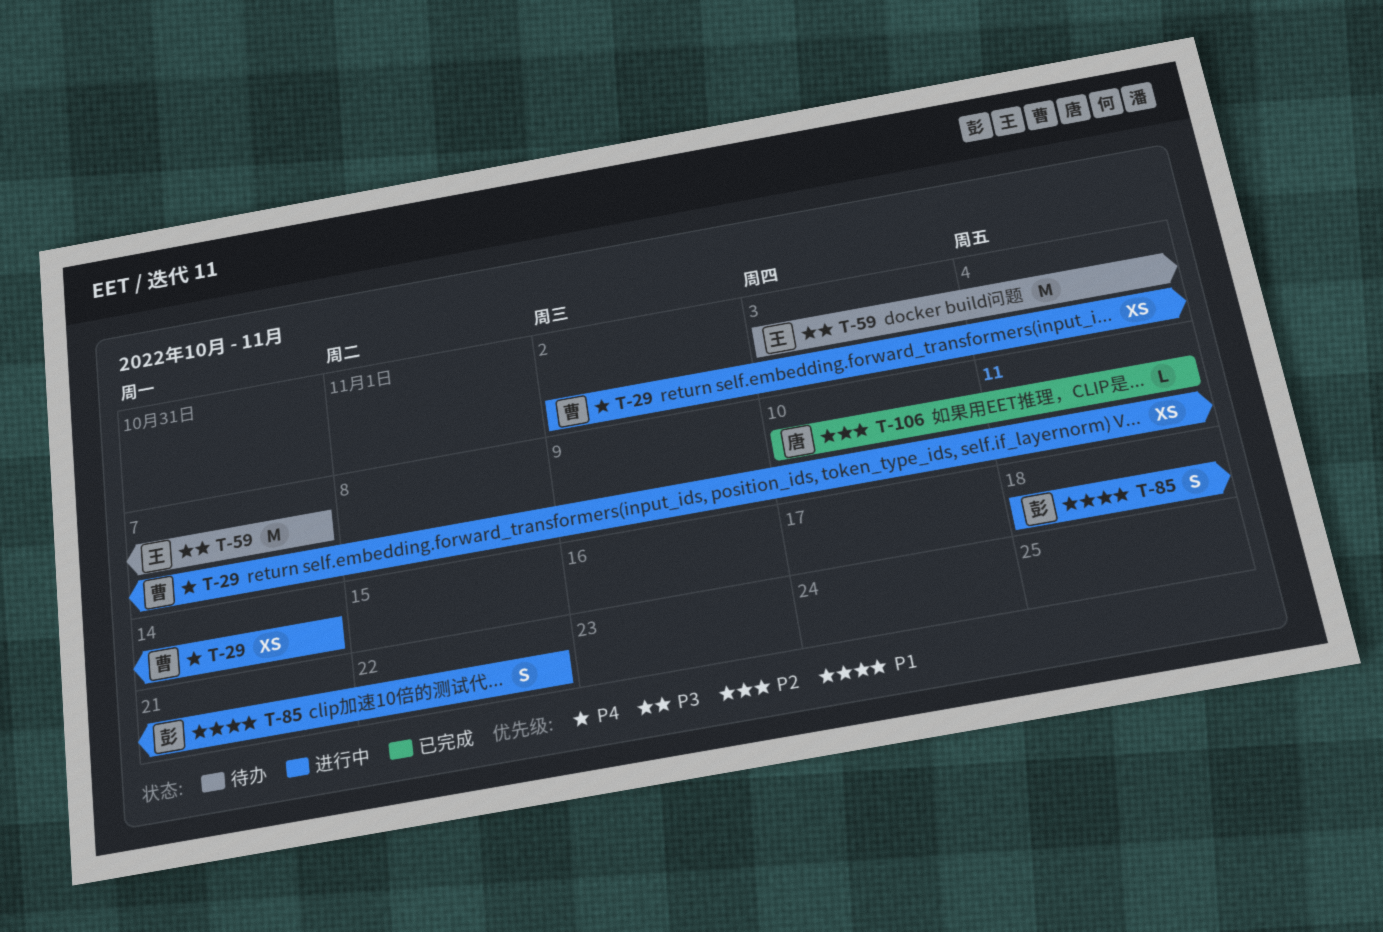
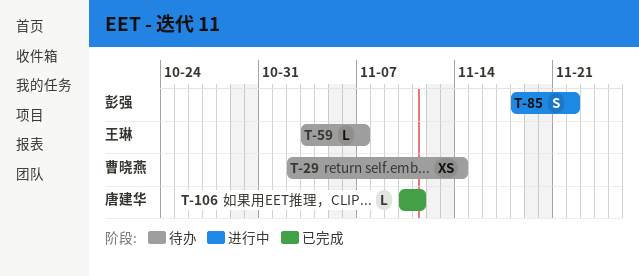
T-29, status: 进行中 -> 待办
T-59, estimate: M -> L

